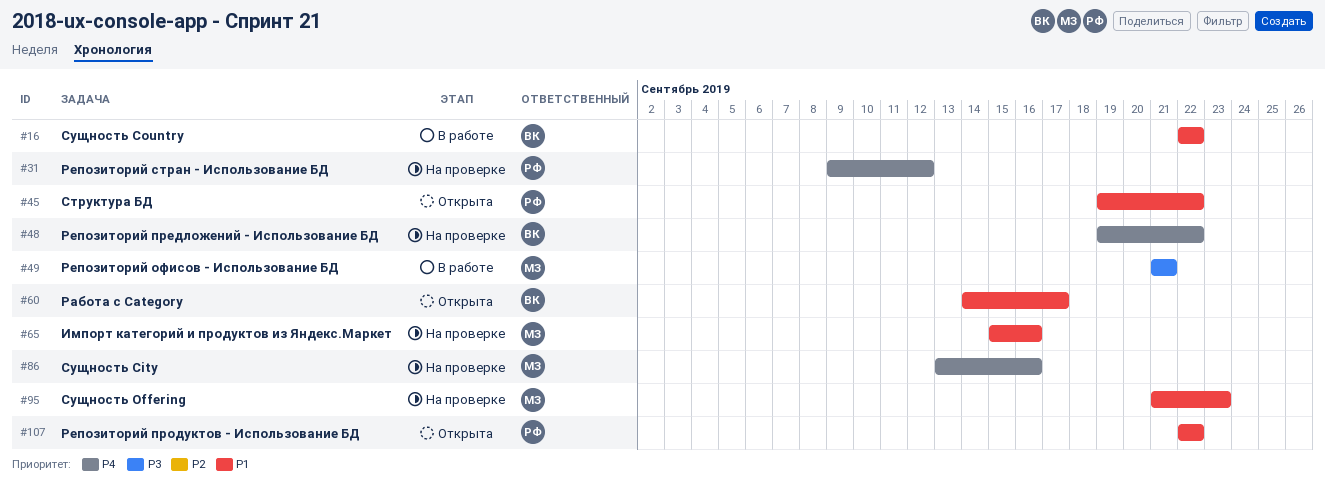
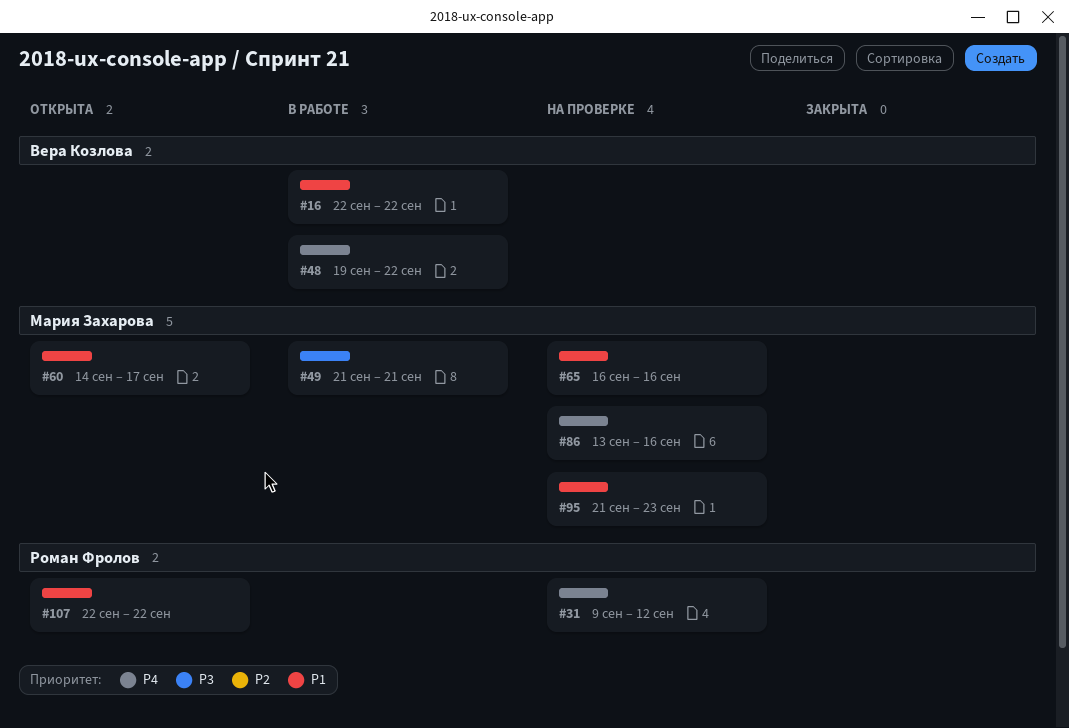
#45: present -> none
#48, status: На проверке -> В работе
#60, owner: Вера Козлова -> Мария Захарова
#65, start: Sep 15 -> Sep 16

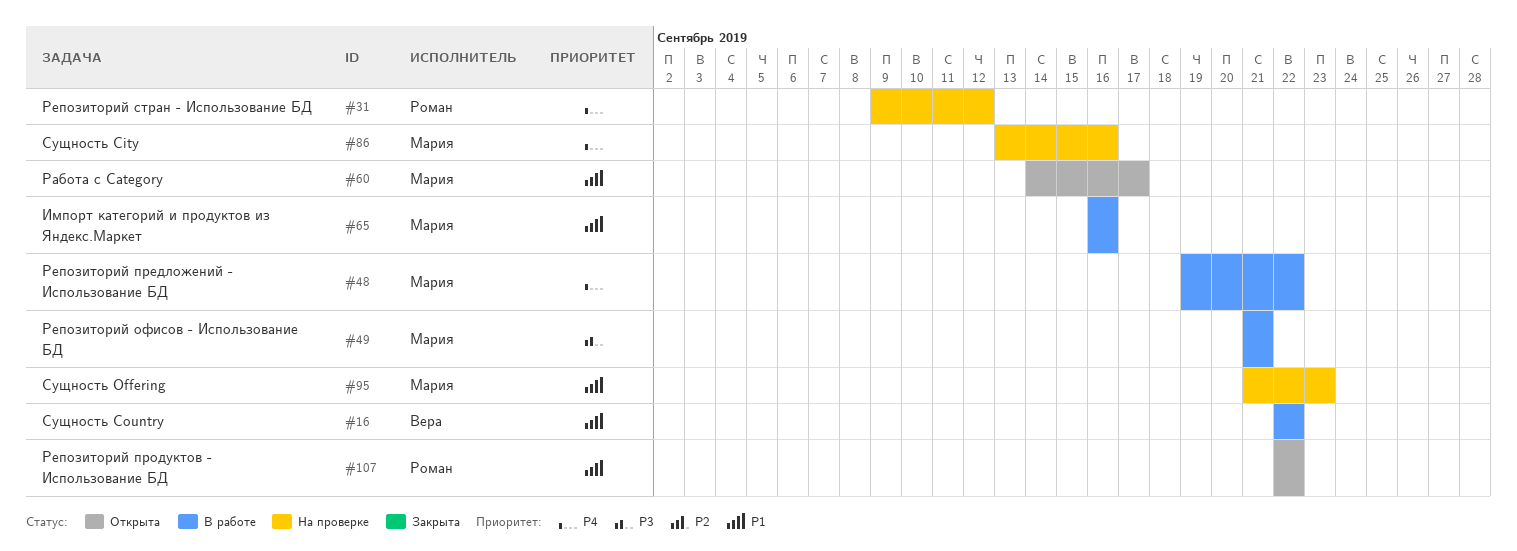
#48, owner: Вера Козлова -> Мария Захарова
#65, status: На проверке -> В работе

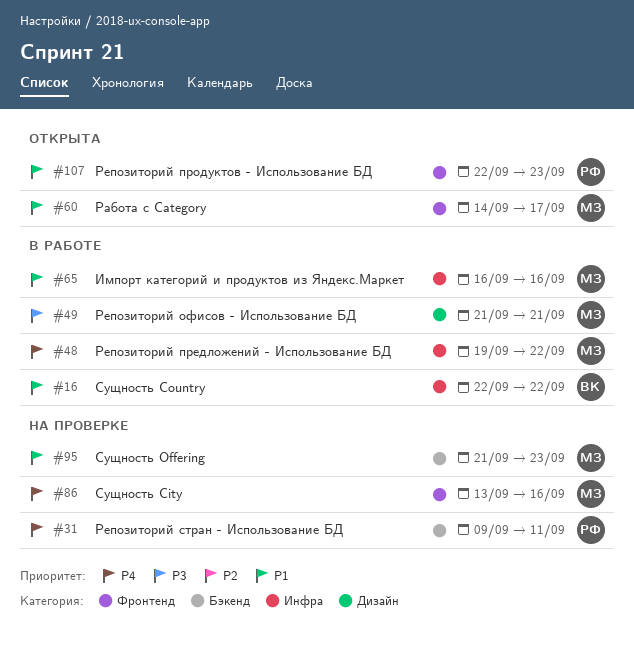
#31, due: Sep 12 -> Sep 11
#107, due: Sep 22 -> Sep 23

